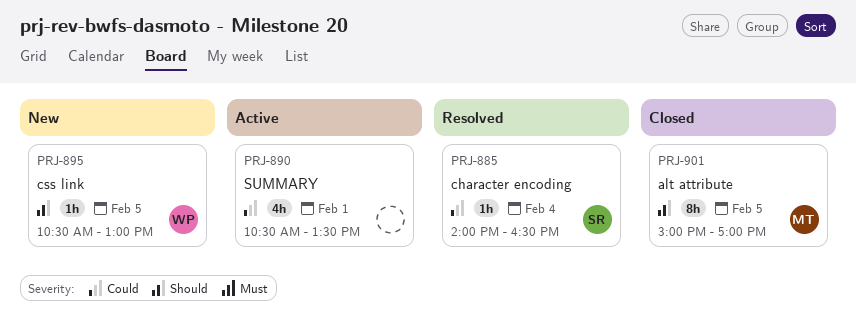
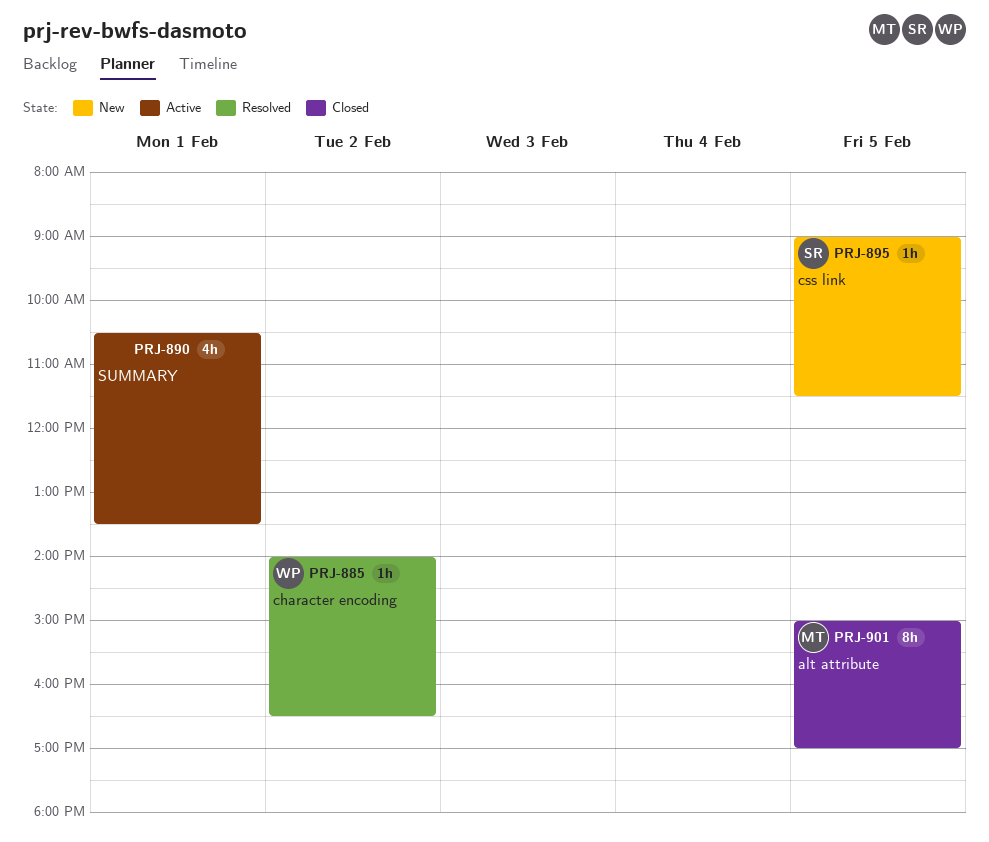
PRJ-885, owner: SR -> WP
PRJ-885, day: Feb 4 -> Feb 2
PRJ-895, owner: WP -> SR
PRJ-895, begins: 10:30 -> 09:00
PRJ-895, ends: 13:00 -> 11:30

